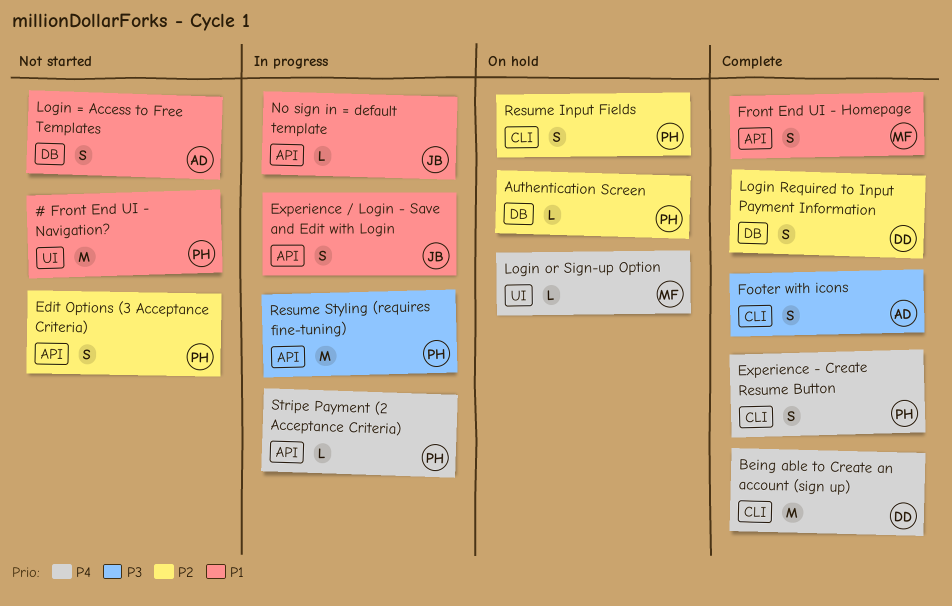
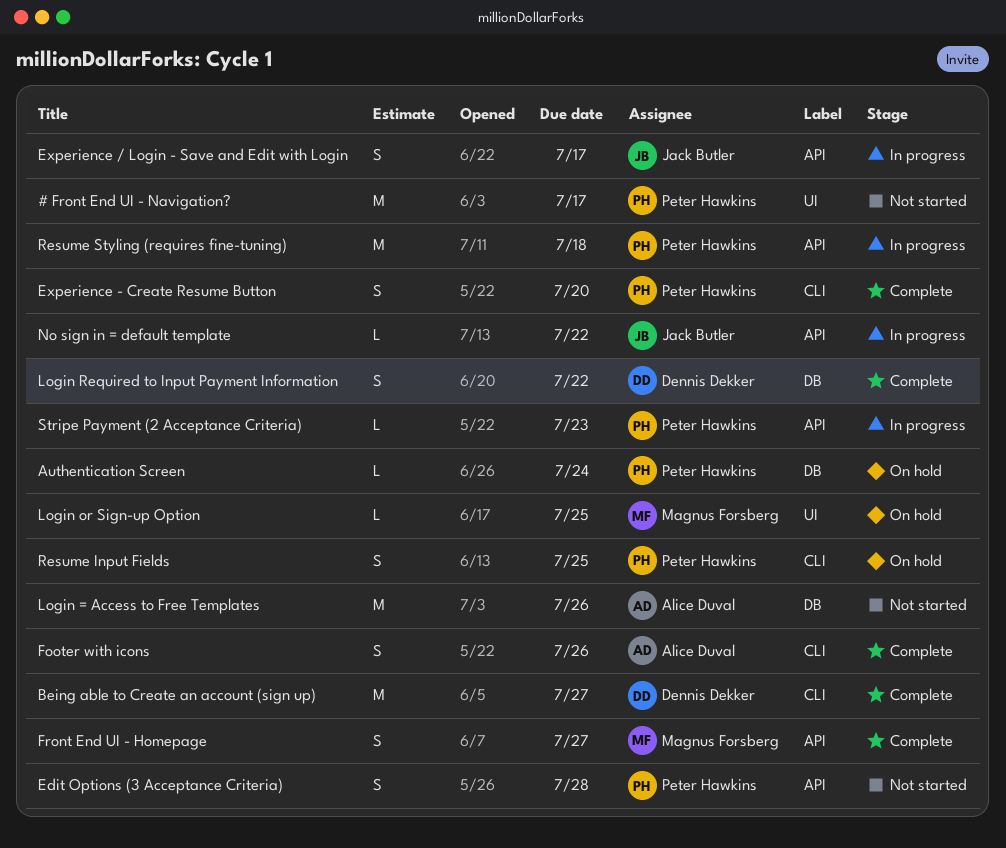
Login = Access to Free Templates, estimate: S -> M

